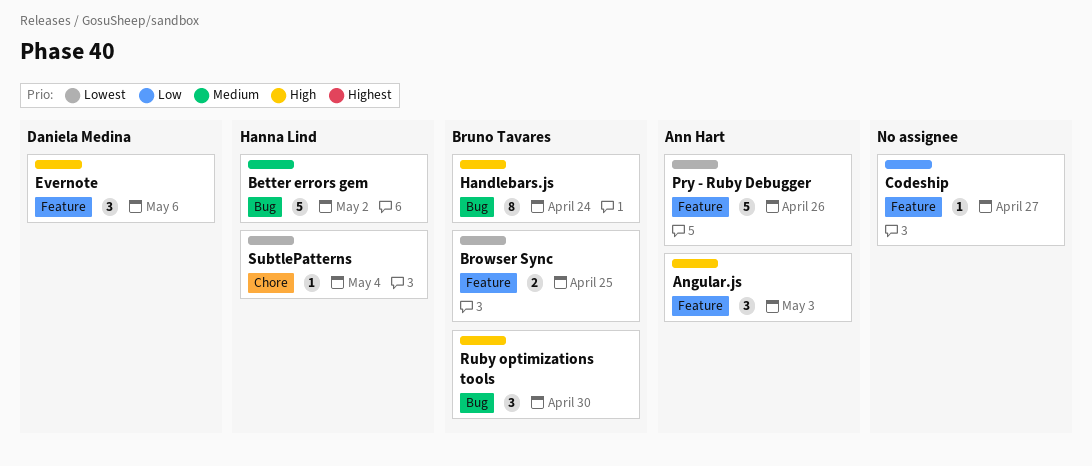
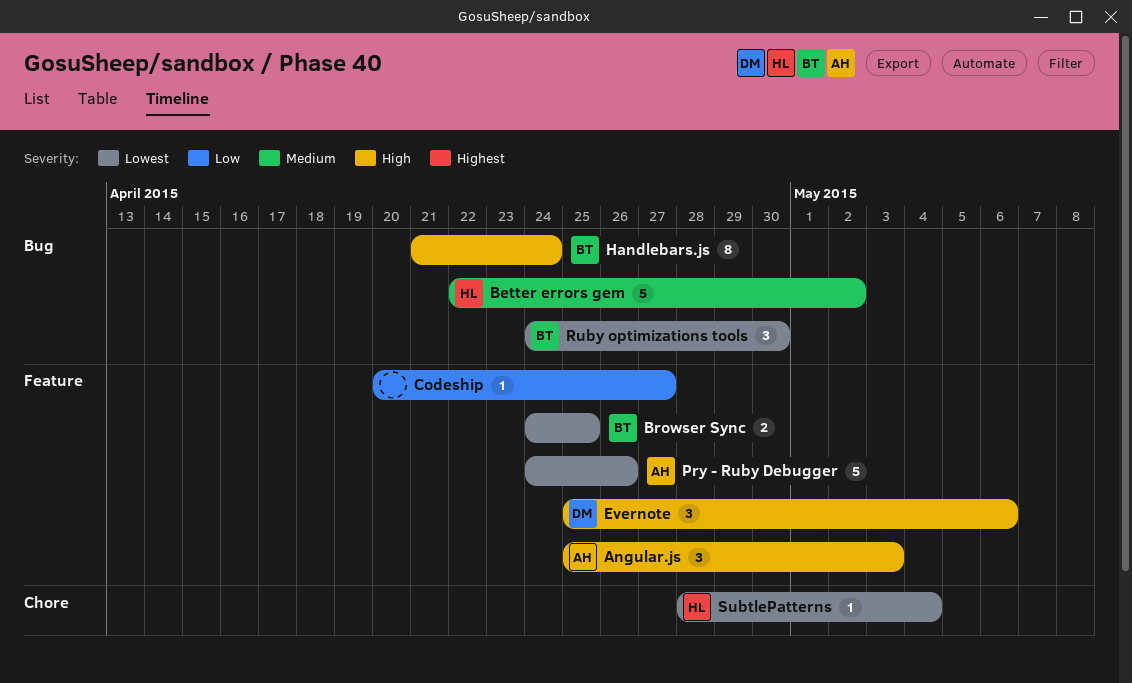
Ruby optimizations tools, priority: High -> Lowest

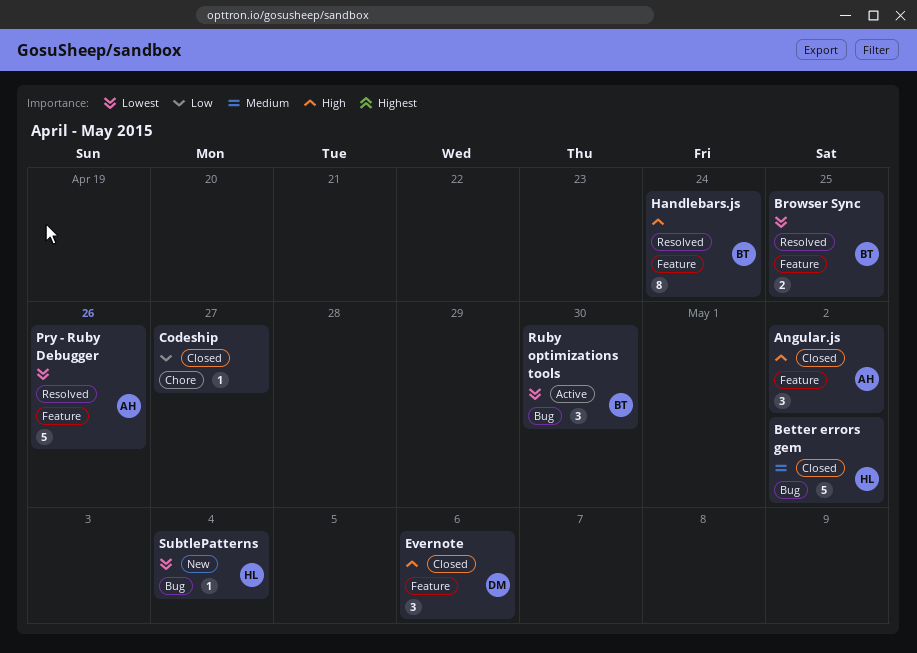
Angular.js, due: May 3 -> May 2
Codeship, label: Feature -> Chore
Handlebars.js, label: Bug -> Feature
SubtlePatterns, label: Chore -> Bug

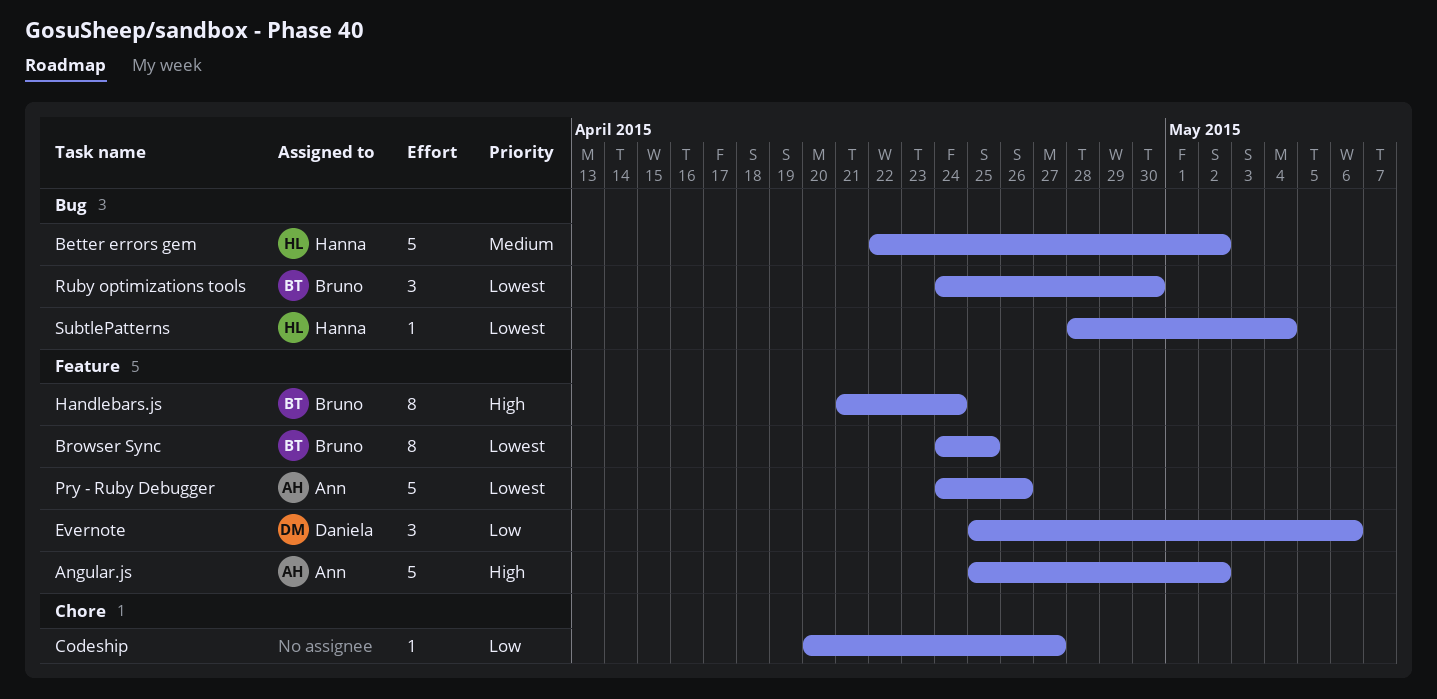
Angular.js, estimate: 3 -> 5
Browser Sync, estimate: 2 -> 8
Evernote, priority: High -> Low

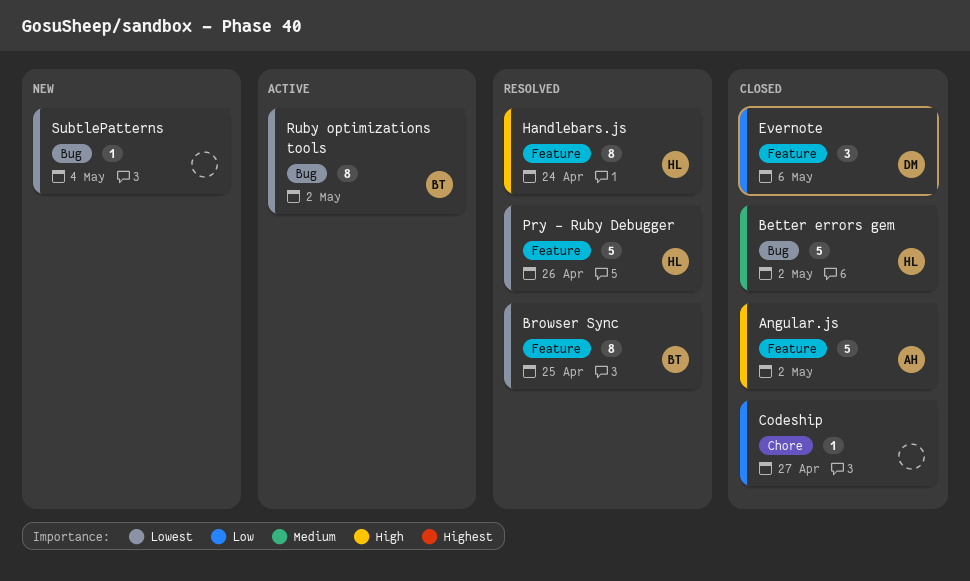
Handlebars.js, owner: Bruno -> Hanna
Pry - Ruby Debugger, owner: Ann -> Hanna
Ruby optimizations tools, estimate: 3 -> 8
Ruby optimizations tools, due: Apr 30 -> May 2
SubtlePatterns, owner: Hanna -> none

